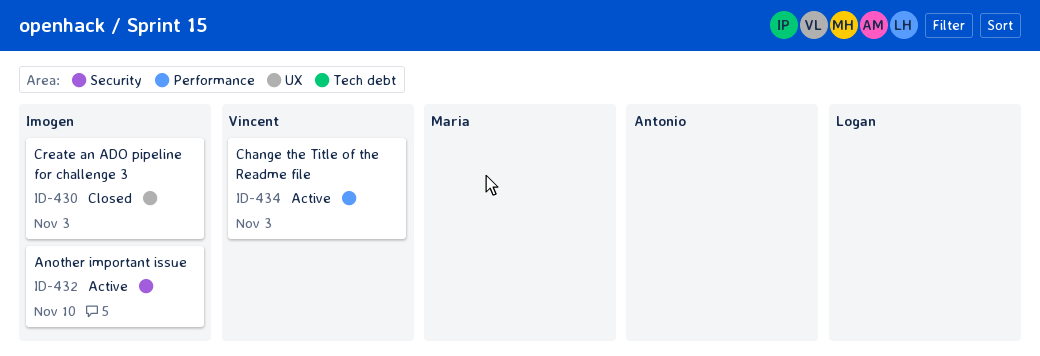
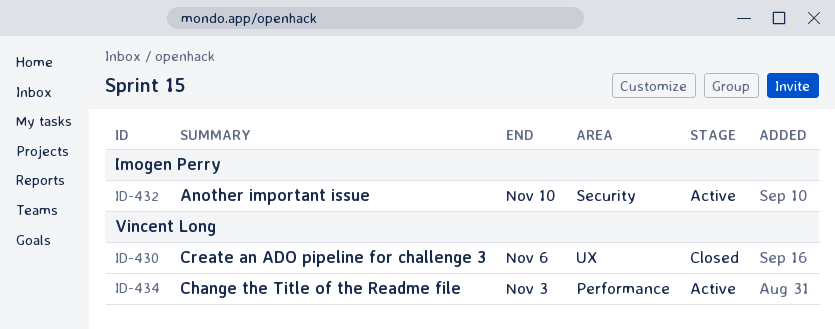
ID-430, owner: Imogen Perry -> Vincent Long
ID-430, due: Nov 3 -> Nov 6

